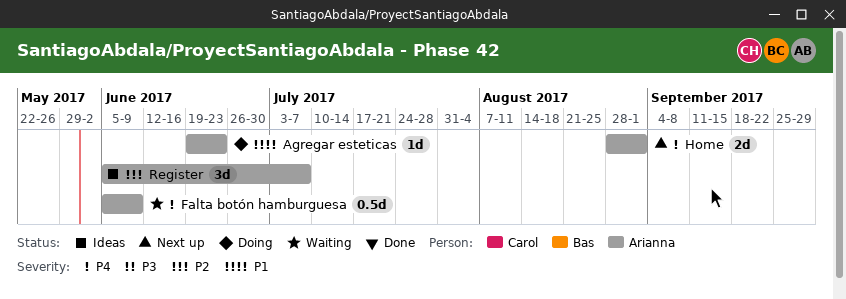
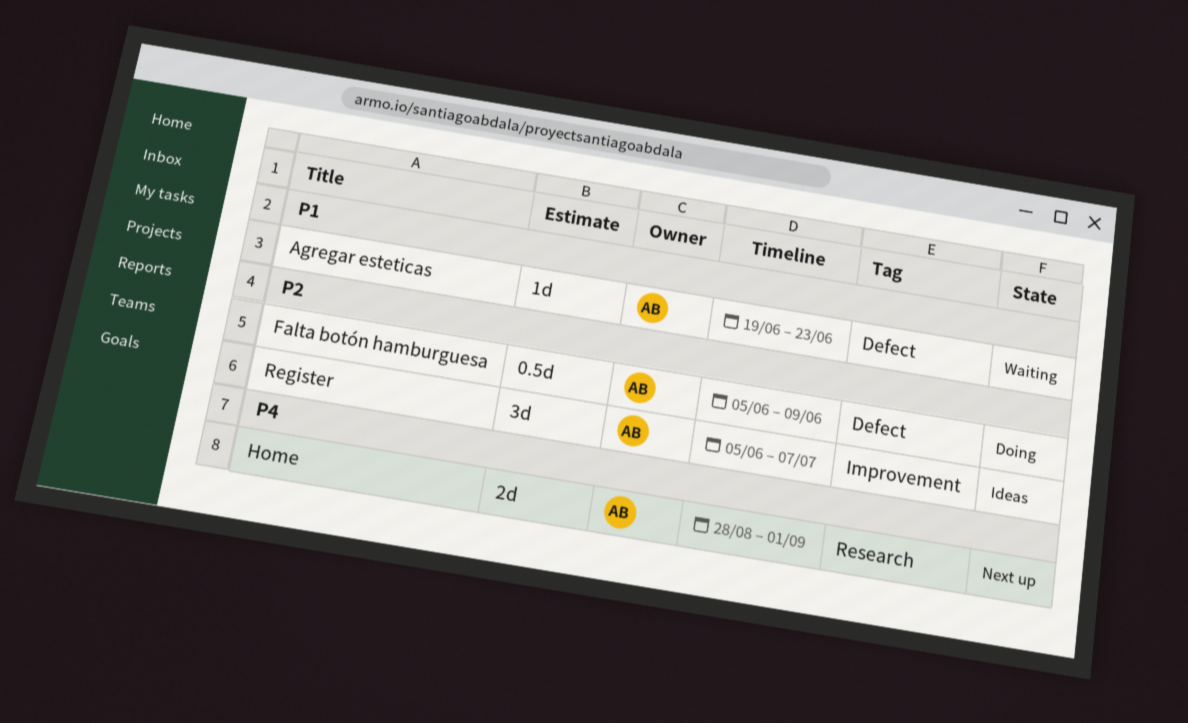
Agregar esteticas, status: Doing -> Waiting
Falta botón hamburguesa, status: Waiting -> Doing
Falta botón hamburguesa, priority: P4 -> P2

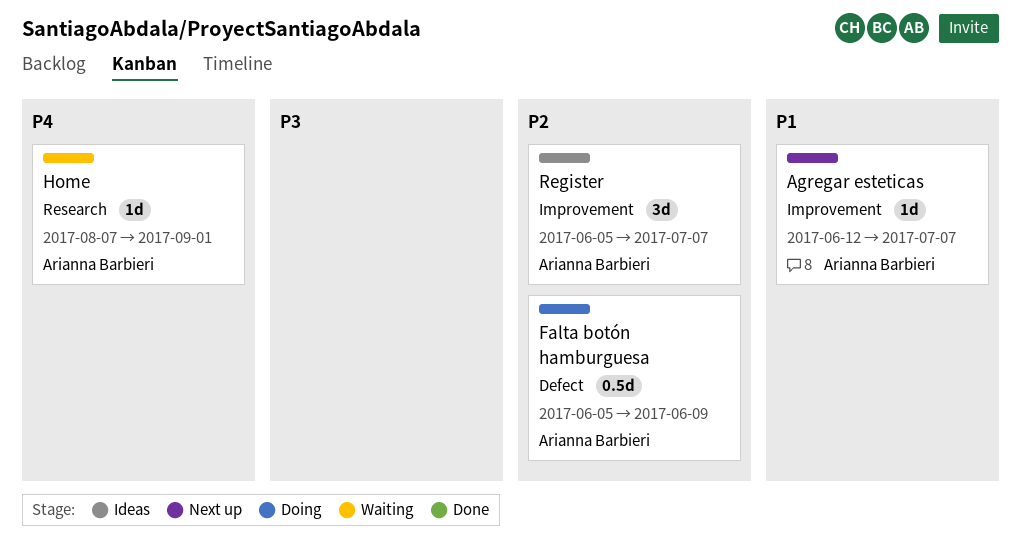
Agregar esteticas, status: Waiting -> Next up
Agregar esteticas, label: Defect -> Improvement
Agregar esteticas, start: Jun 19 -> Jun 12
Agregar esteticas, due: Jun 23 -> Jul 7
Home, status: Next up -> Waiting
Home, estimate: 2d -> 1d
Home, start: Aug 28 -> Aug 7

